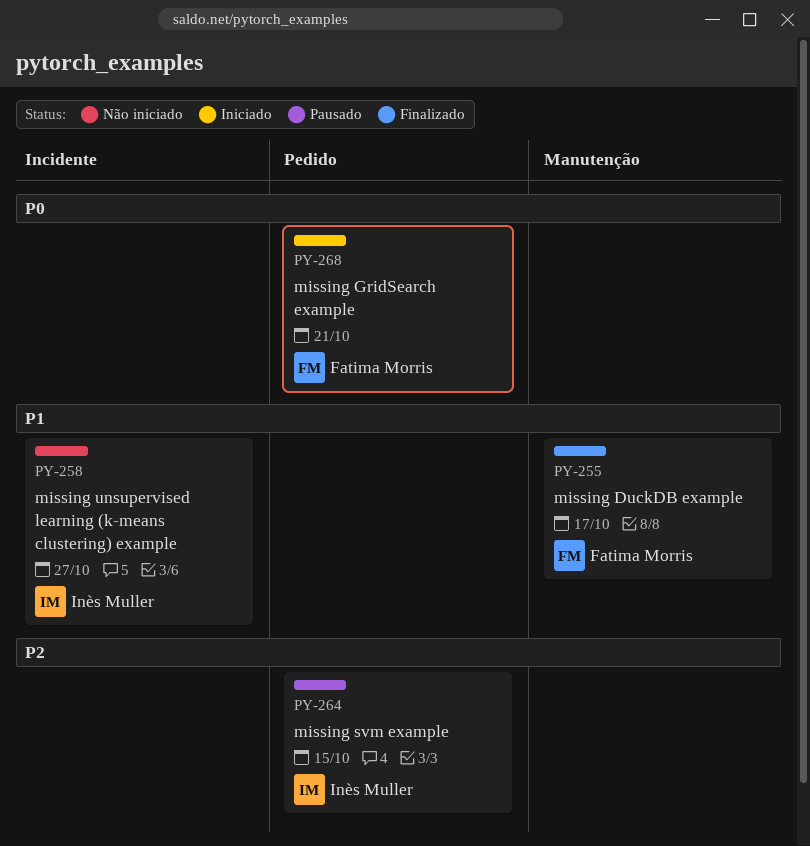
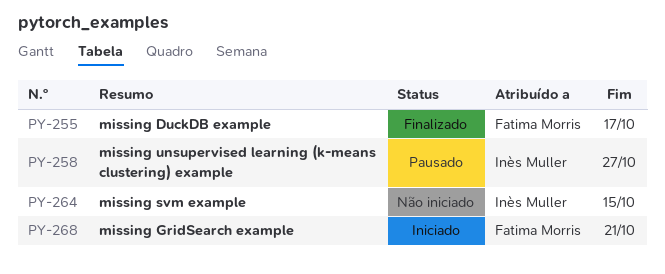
PY-258, status: Não iniciado -> Pausado
PY-264, status: Pausado -> Não iniciado

